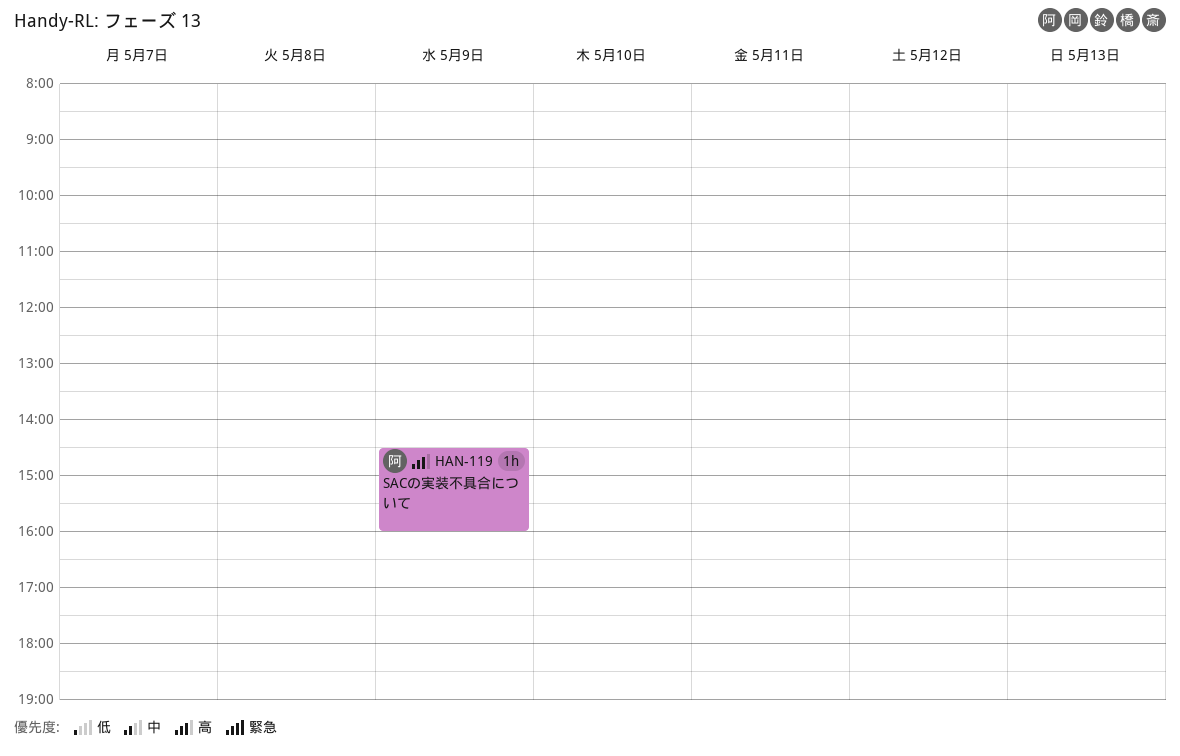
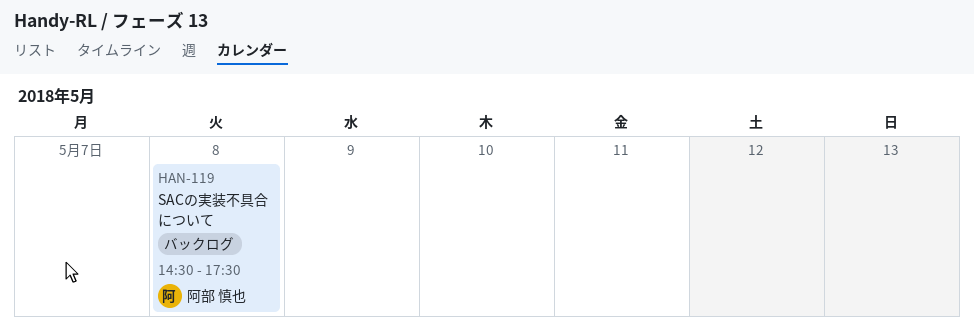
HAN-119, day: May 9 -> May 8
HAN-119, ends: 16:00 -> 17:30

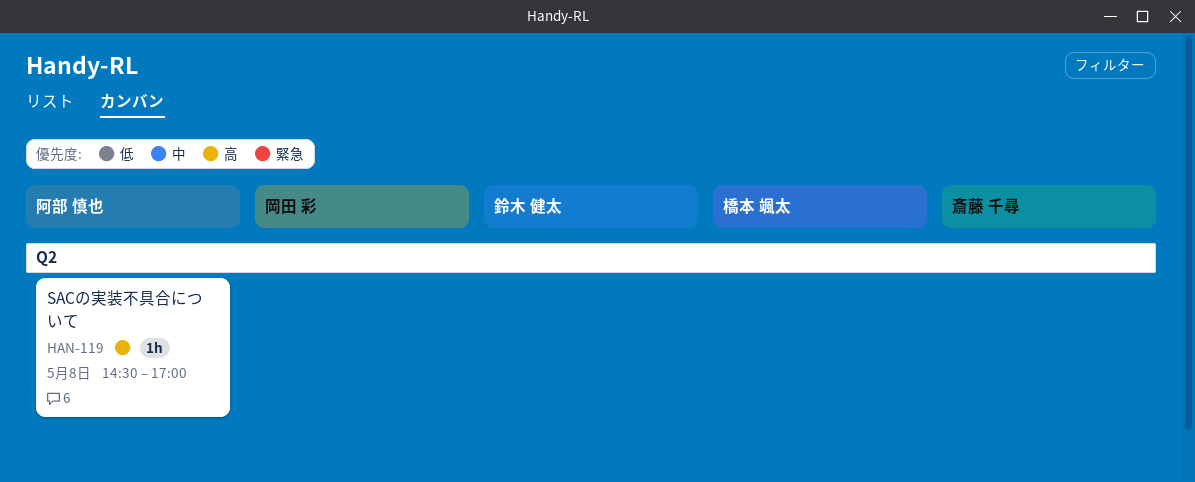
HAN-119, ends: 17:30 -> 17:00

